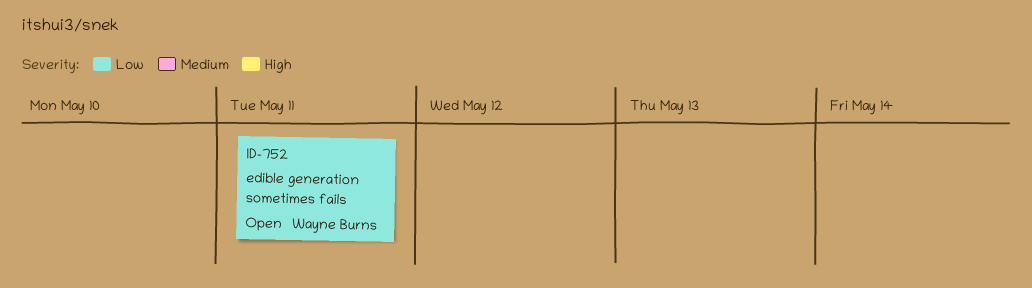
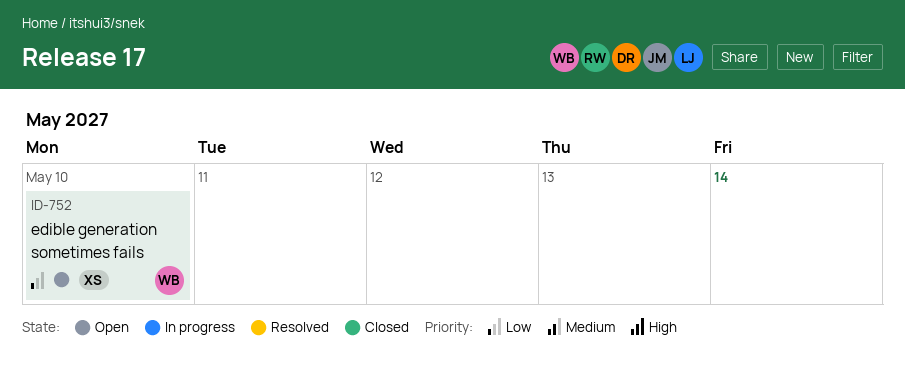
ID-752, due: May 11 -> May 10

